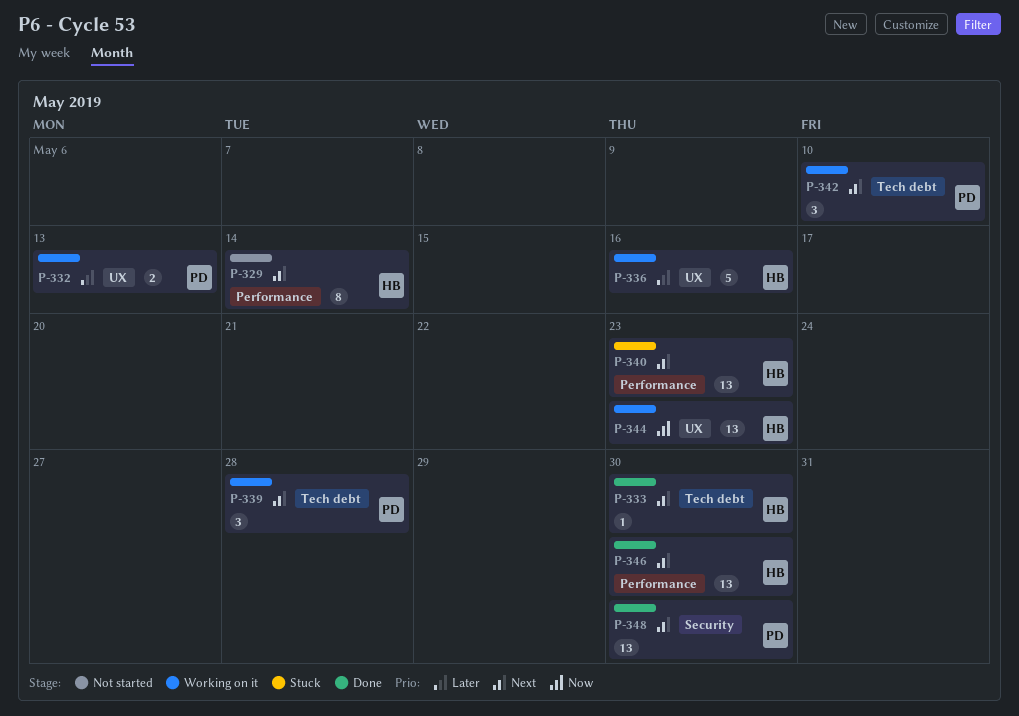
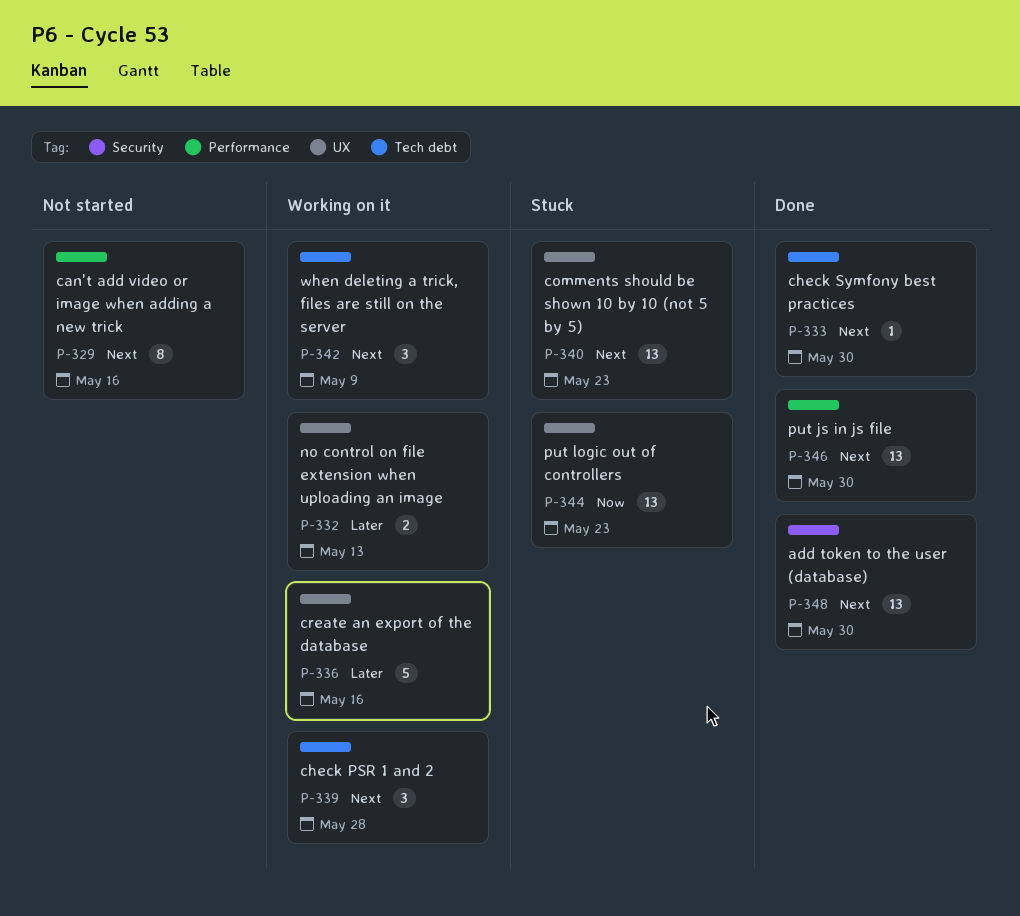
P-329, due: May 14 -> May 16
P-340, label: Performance -> UX
P-342, due: May 10 -> May 9
P-344, status: Working on it -> Stuck

